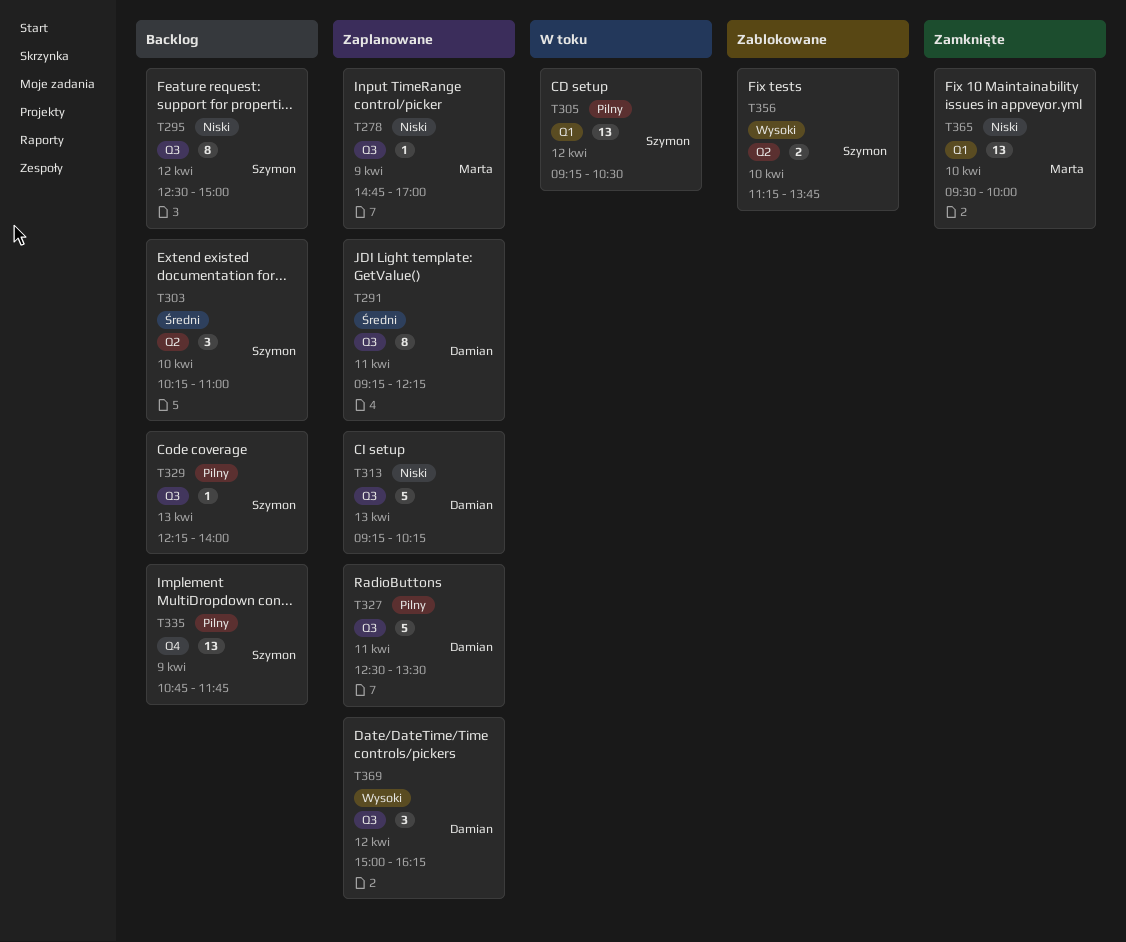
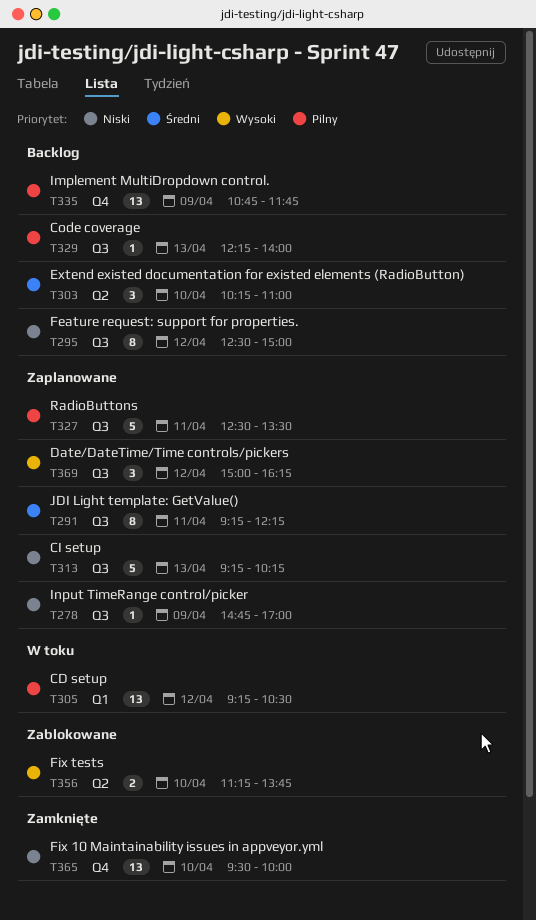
T365, label: Q1 -> Q4

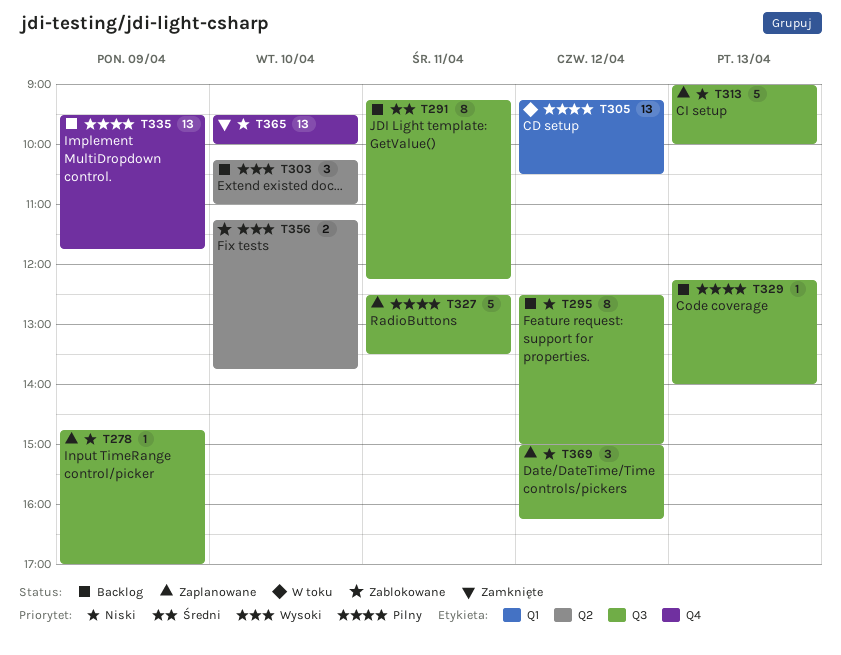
T291, status: Zaplanowane -> Backlog
T303, priority: Średni -> Wysoki
T313, begins: 09:15 -> 09:00
T313, ends: 10:15 -> 10:00
T335, begins: 10:45 -> 09:30
T369, priority: Wysoki -> Niski

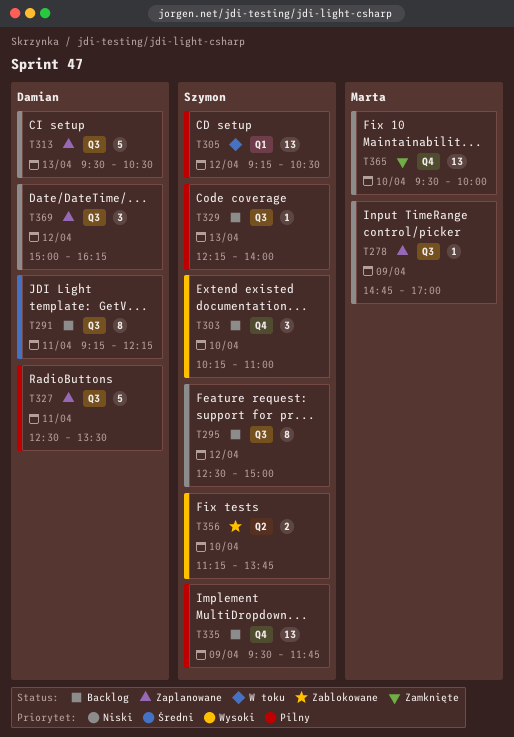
T303, label: Q2 -> Q4
T313, begins: 09:00 -> 09:30
T313, ends: 10:00 -> 10:30

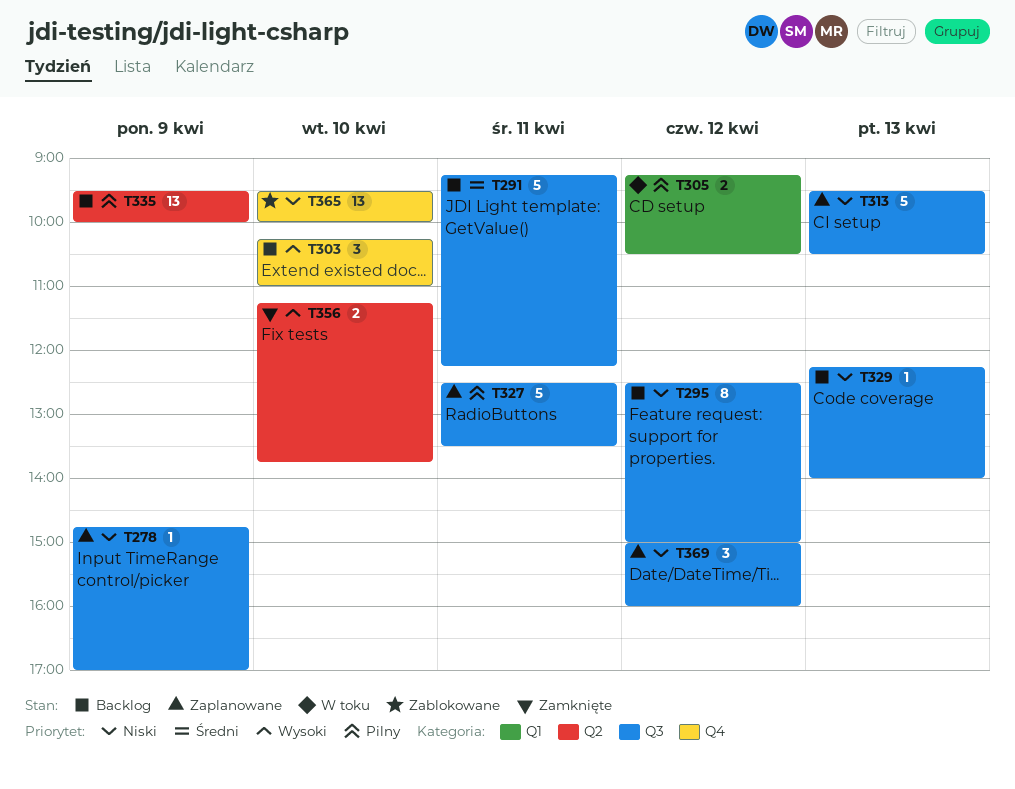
T291, estimate: 8 -> 5
T305, estimate: 13 -> 2
T329, priority: Pilny -> Niski
T335, label: Q4 -> Q2
T335, ends: 11:45 -> 10:00
T356, status: Zablokowane -> Zamknięte
T365, status: Zamknięte -> Zablokowane
T369, ends: 16:15 -> 16:00

